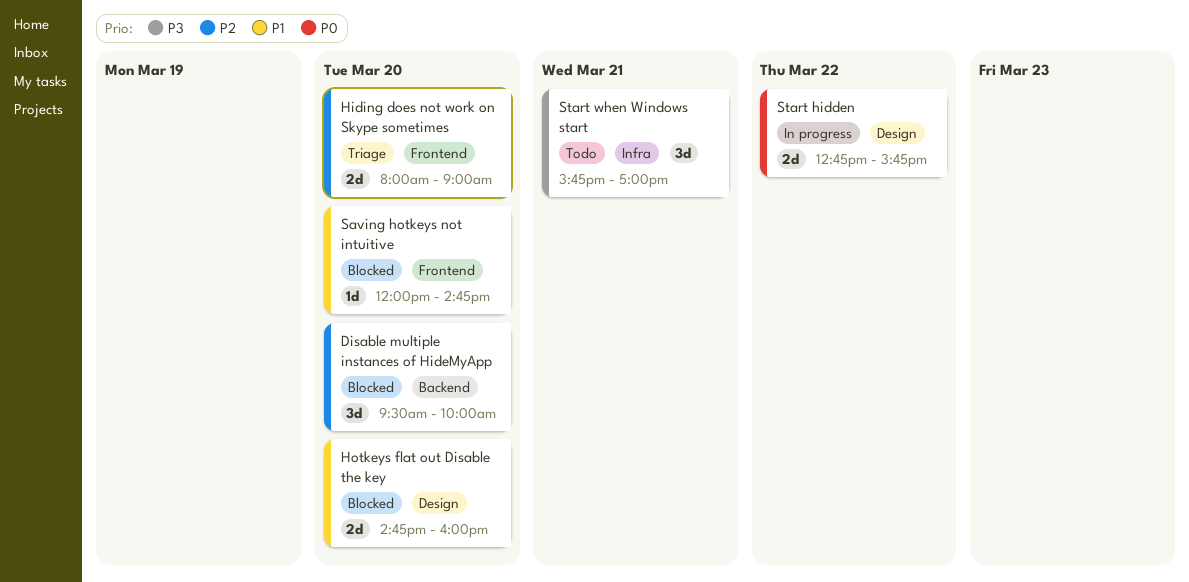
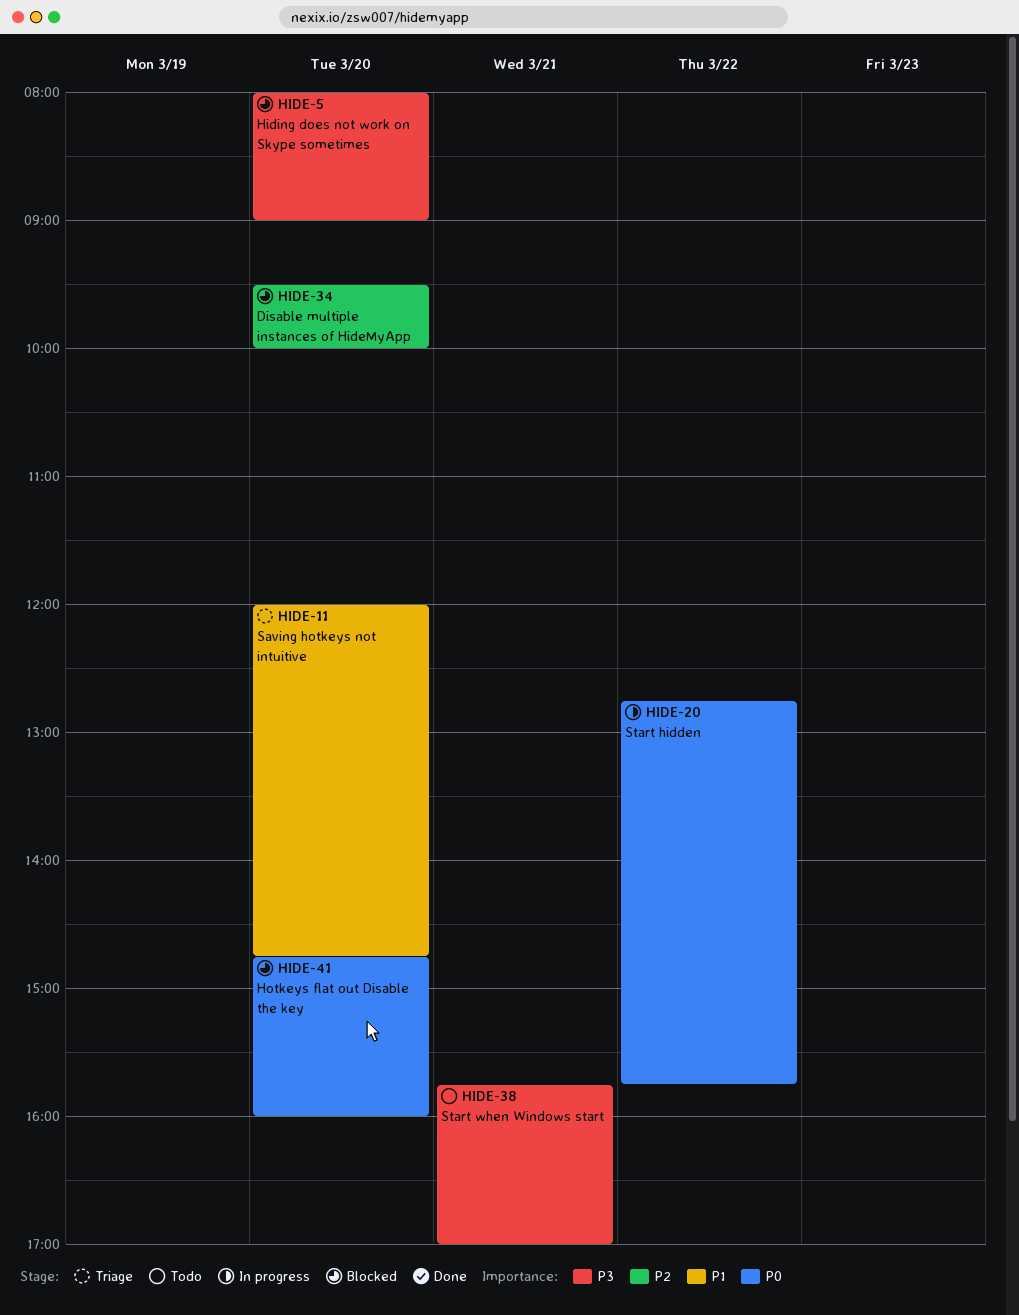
Hiding does not work on Skype sometimes, status: Triage -> Blocked
Hiding does not work on Skype sometimes, priority: P2 -> P3
Hotkeys flat out Disable the key, priority: P1 -> P0
Saving hotkeys not intuitive, status: Blocked -> Triage

